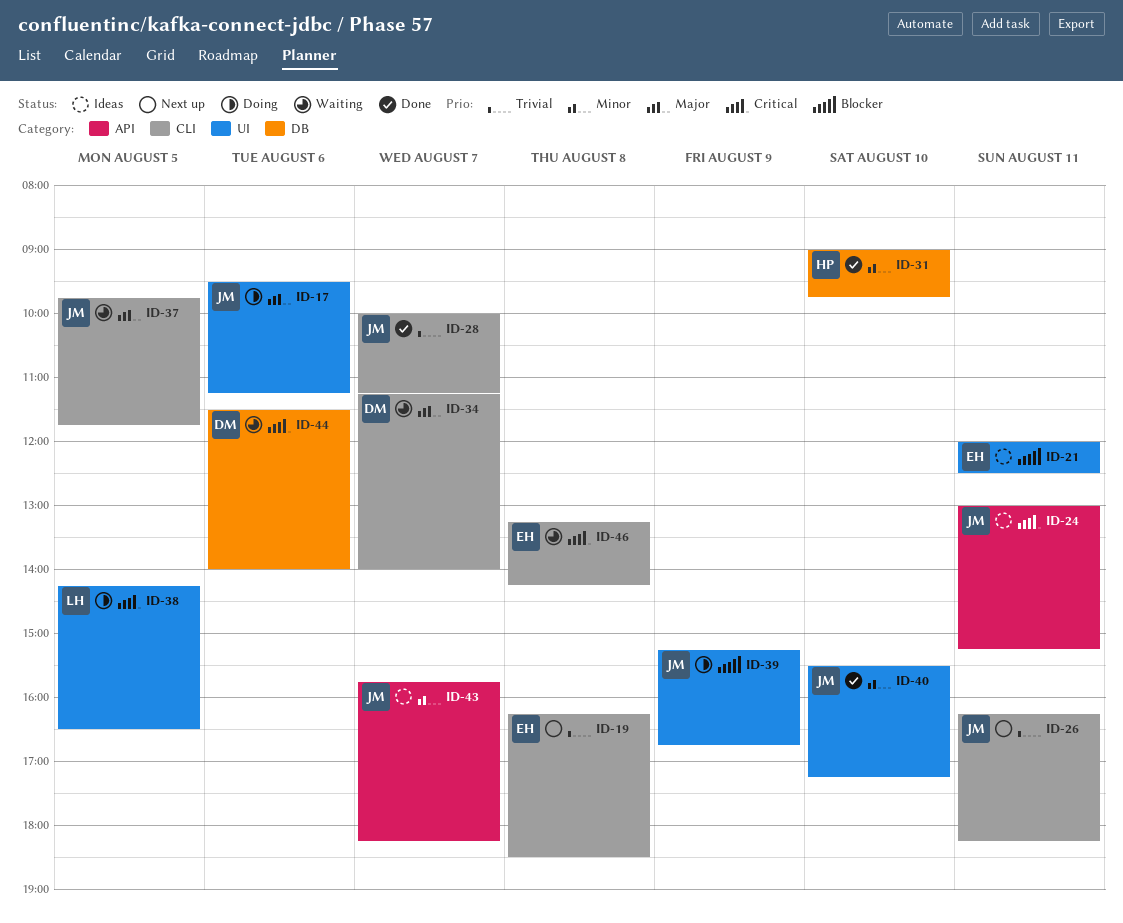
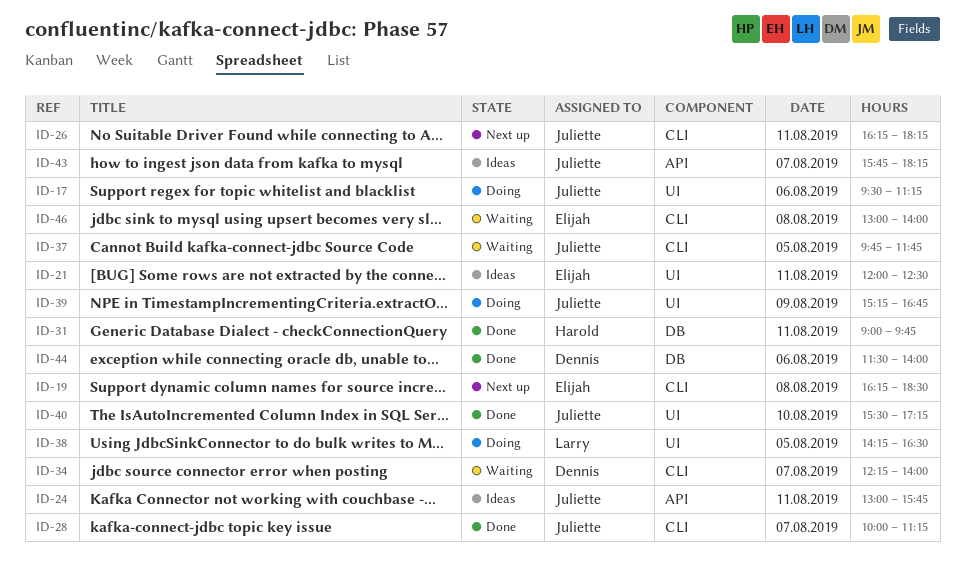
ID-24, ends: 15:15 -> 15:45
ID-31, day: Aug 10 -> Aug 11
ID-34, begins: 11:15 -> 12:15
ID-44, status: Waiting -> Done
ID-46, begins: 13:15 -> 13:00
ID-46, ends: 14:15 -> 14:00

